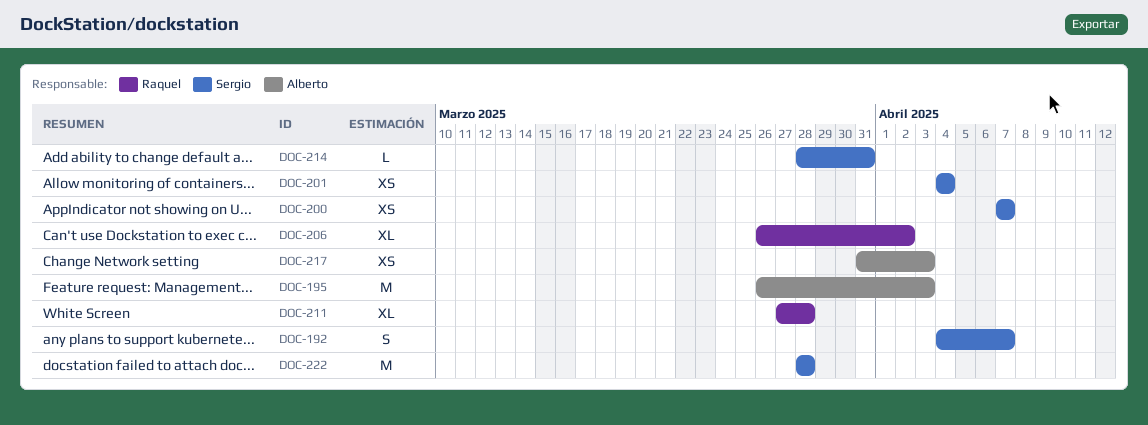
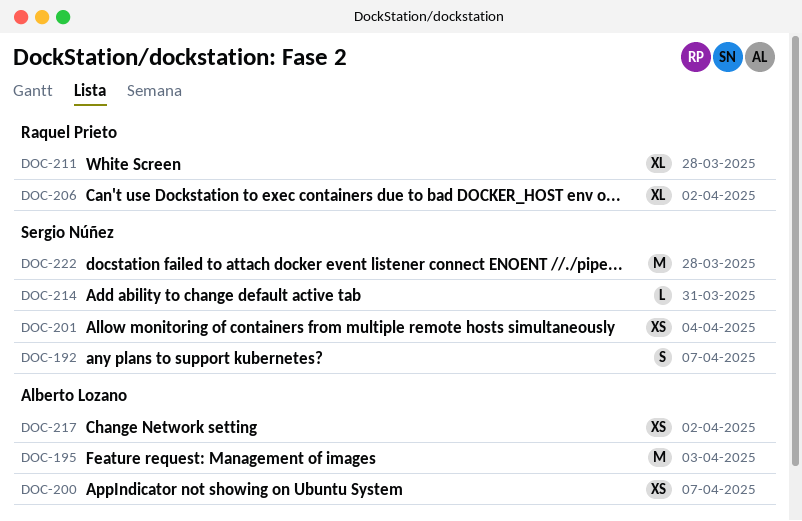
DOC-200, owner: Sergio Núñez -> Alberto Lozano
DOC-217, due: Apr 3 -> Apr 2

